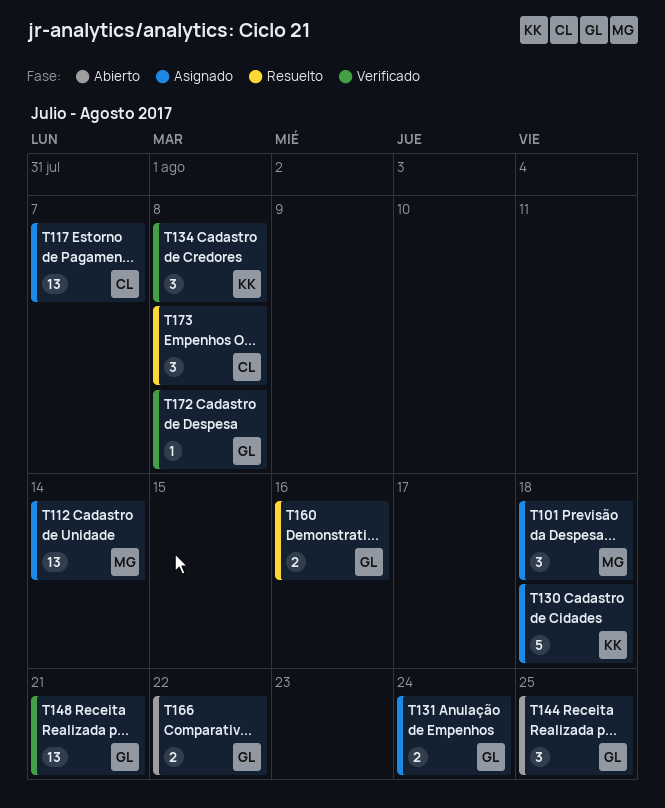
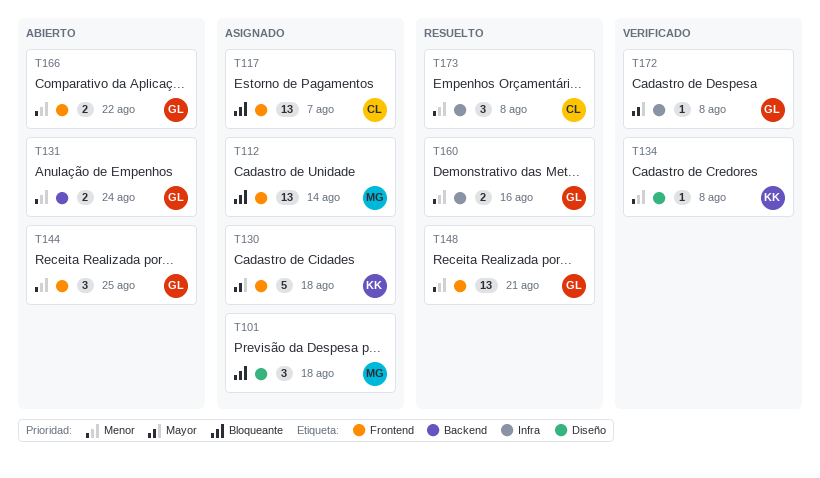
T131, status: Asignado -> Abierto
T134, estimate: 3 -> 1
T148, status: Verificado -> Resuelto

